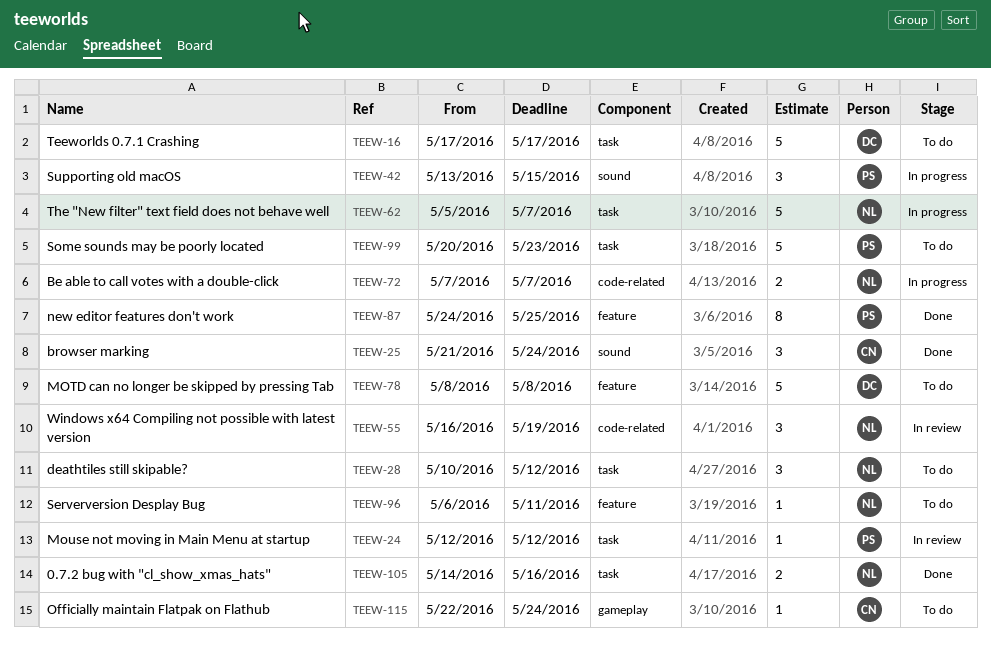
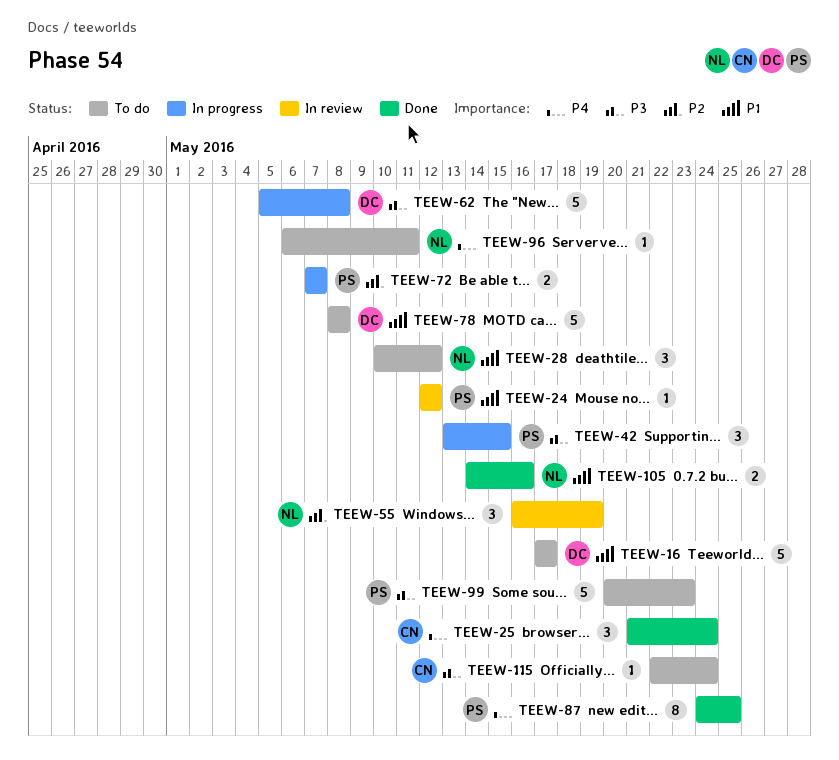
TEEW-62, owner: NL -> DC
TEEW-62, due: May 7 -> May 8
TEEW-72, owner: NL -> PS

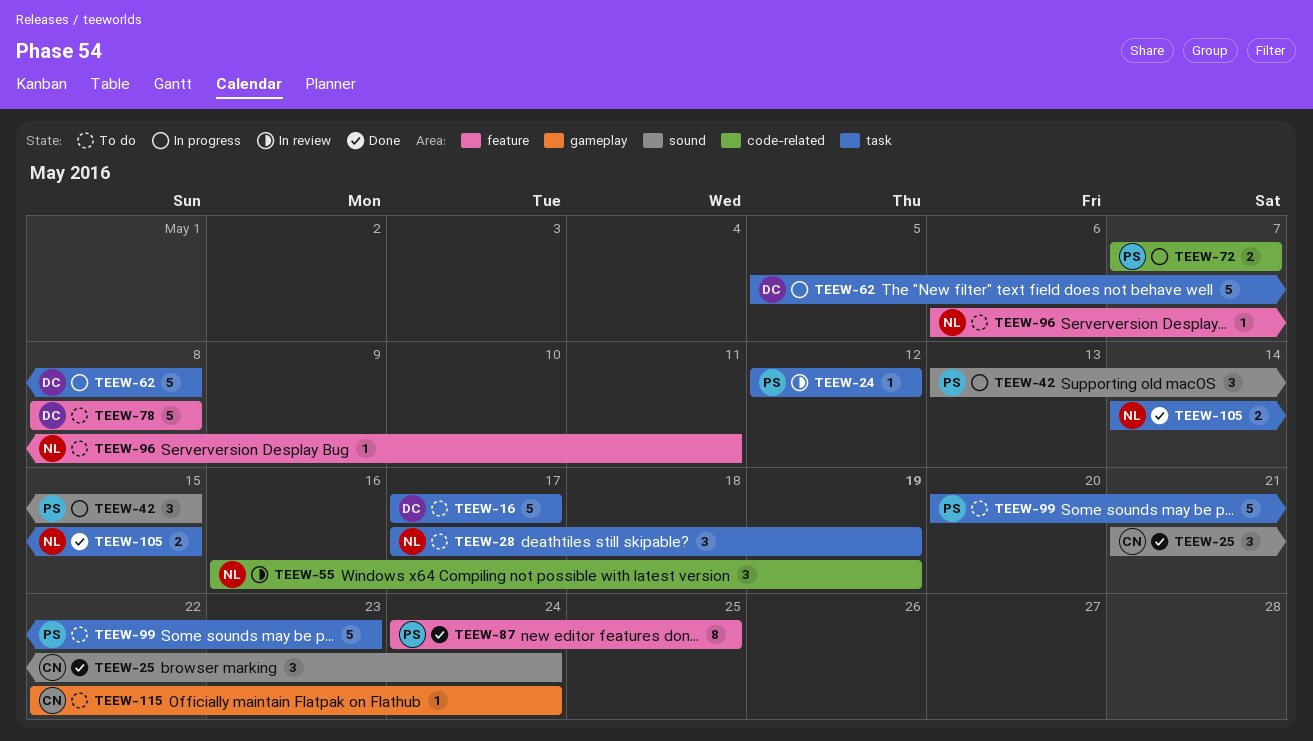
TEEW-28, start: May 10 -> May 17
TEEW-28, due: May 12 -> May 19
TEEW-105, due: May 16 -> May 15

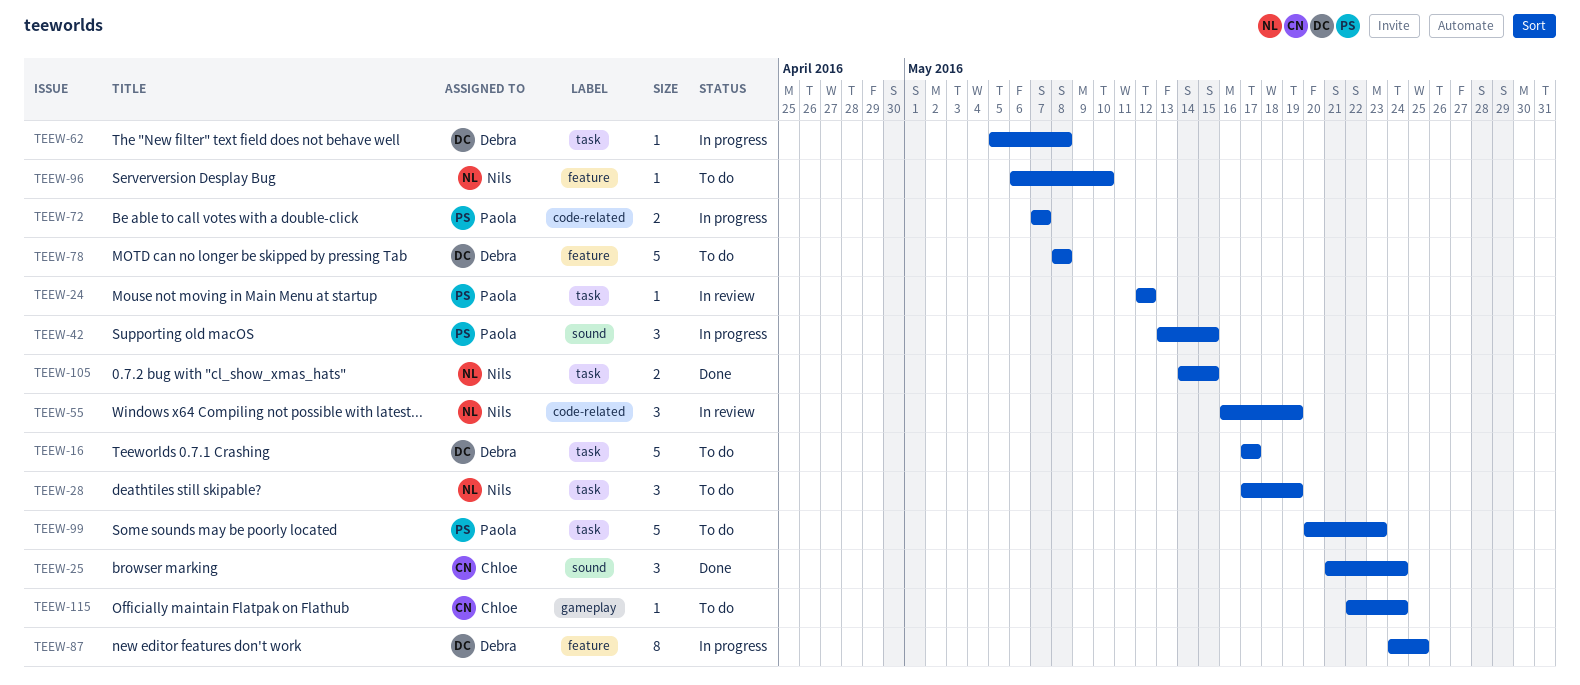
TEEW-62, estimate: 5 -> 1
TEEW-87, status: Done -> In progress
TEEW-87, owner: Paola -> Debra
TEEW-96, due: May 11 -> May 10

